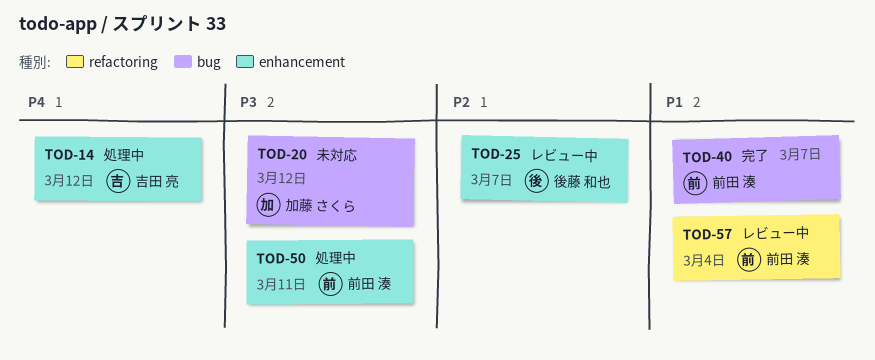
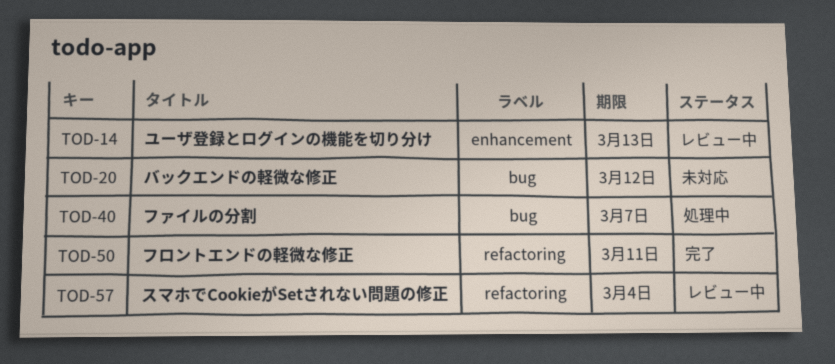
TOD-14, status: 処理中 -> レビュー中
TOD-14, due: Mar 12 -> Mar 13
TOD-25: present -> none
TOD-40, status: 完了 -> 処理中
TOD-50, status: 処理中 -> 完了
TOD-50, label: enhancement -> refactoring

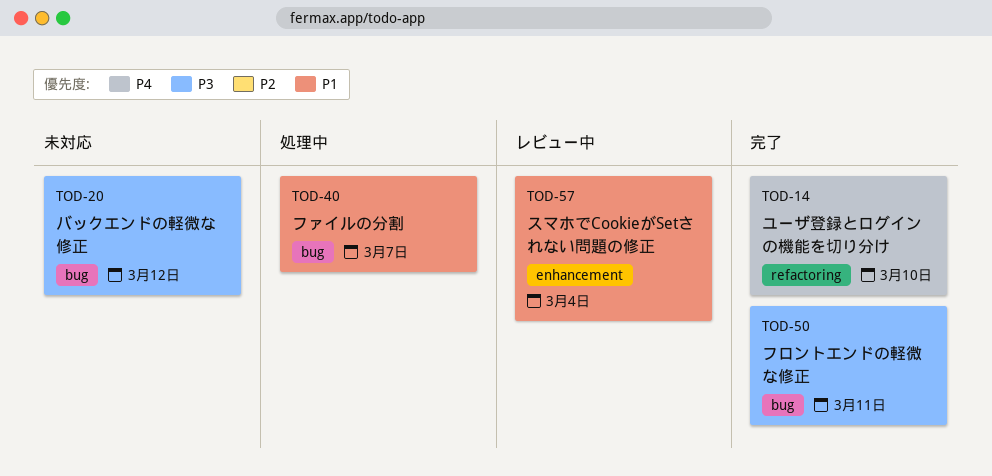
TOD-14, status: レビュー中 -> 完了
TOD-14, label: enhancement -> refactoring
TOD-14, due: Mar 13 -> Mar 10
TOD-50, label: refactoring -> bug
TOD-57, label: refactoring -> enhancement

